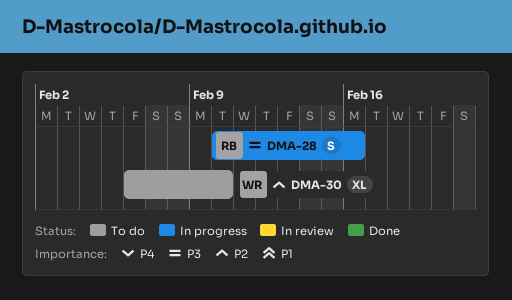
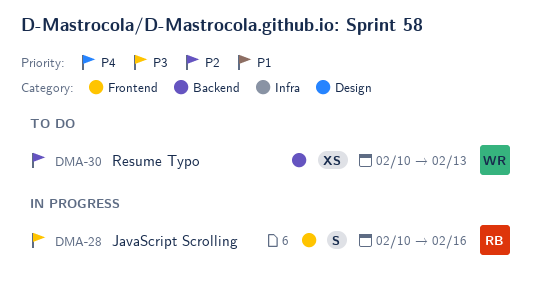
DMA-30, estimate: XL -> XS
DMA-30, start: Feb 6 -> Feb 10
DMA-30, due: Feb 10 -> Feb 13

